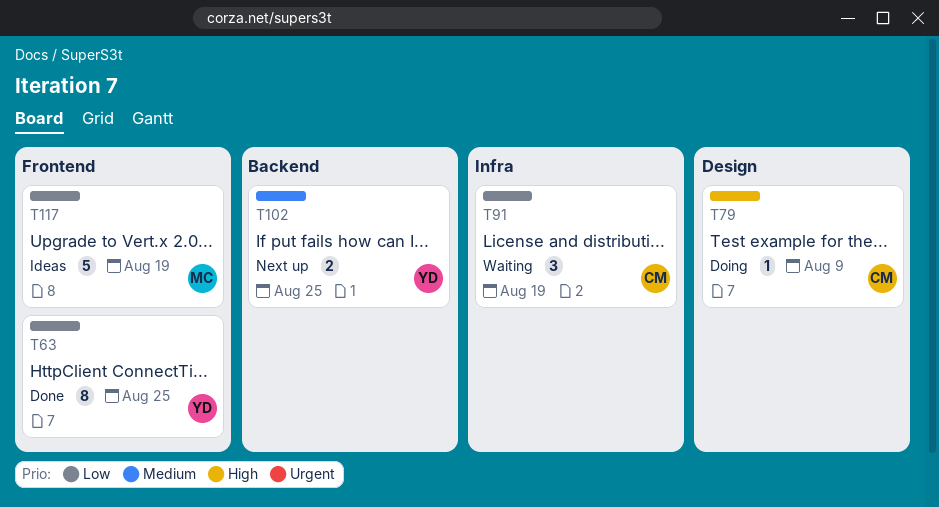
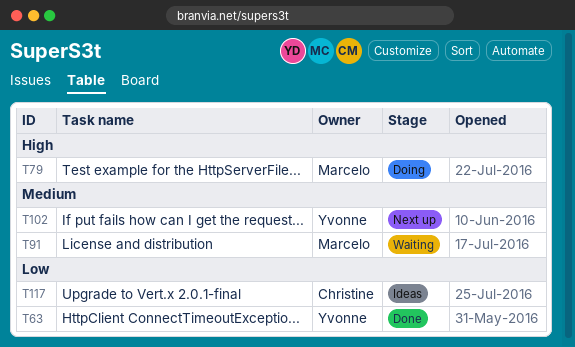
T79, owner: Christine -> Marcelo
T91, owner: Christine -> Marcelo
T91, priority: Low -> Medium
T117, owner: Marcelo -> Christine

